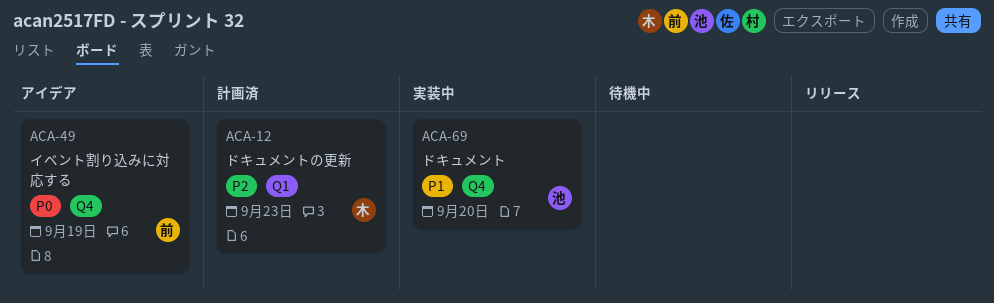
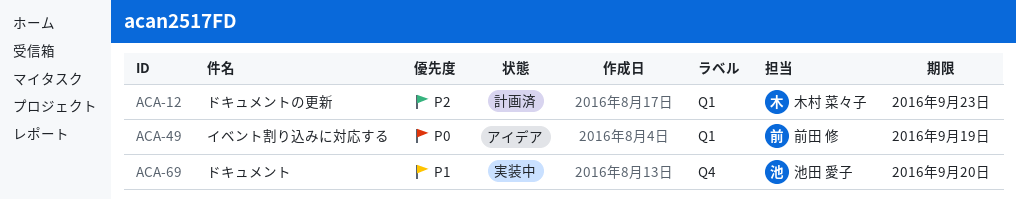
ACA-49, label: Q4 -> Q1

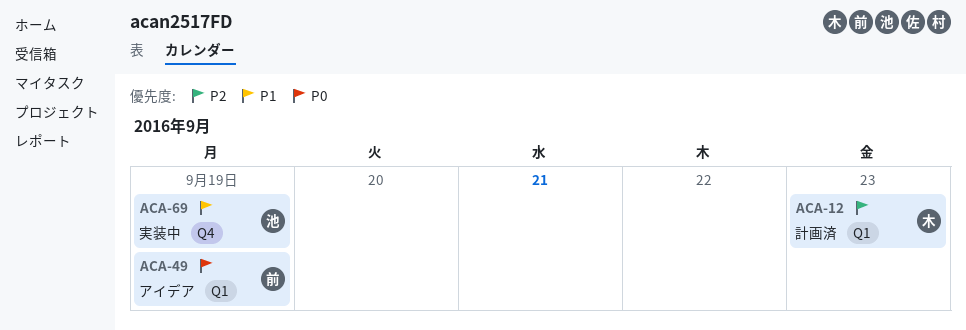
ACA-69, due: Sep 20 -> Sep 19

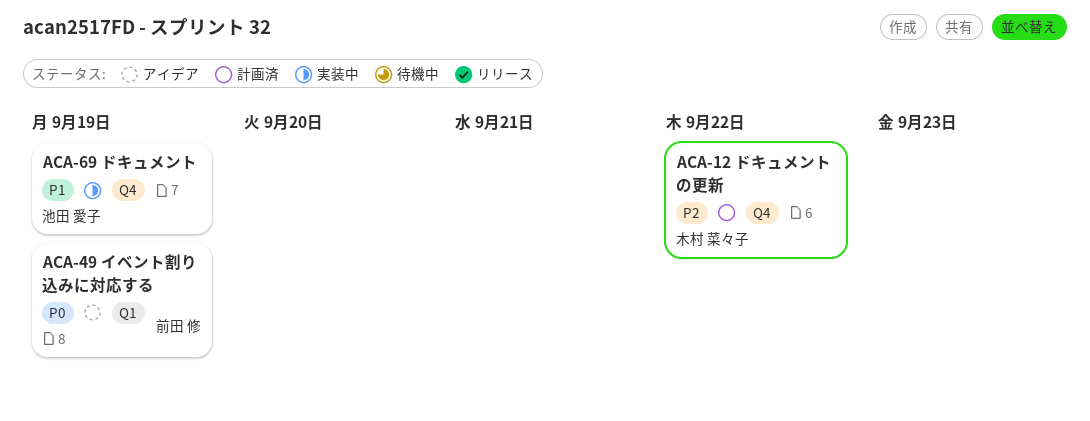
ACA-12, label: Q1 -> Q4
ACA-12, due: Sep 23 -> Sep 22

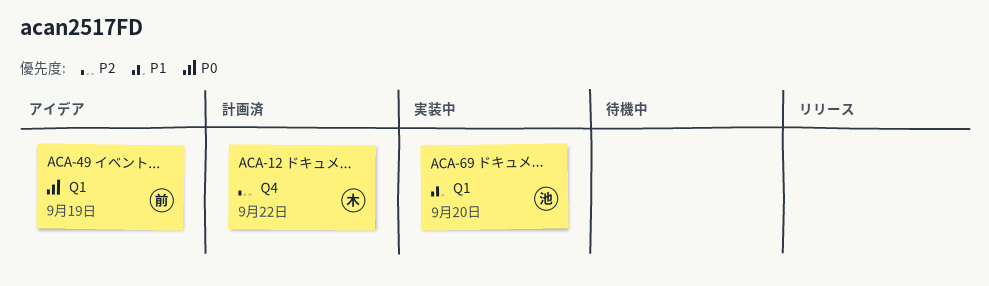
ACA-69, label: Q4 -> Q1
ACA-69, due: Sep 19 -> Sep 20

